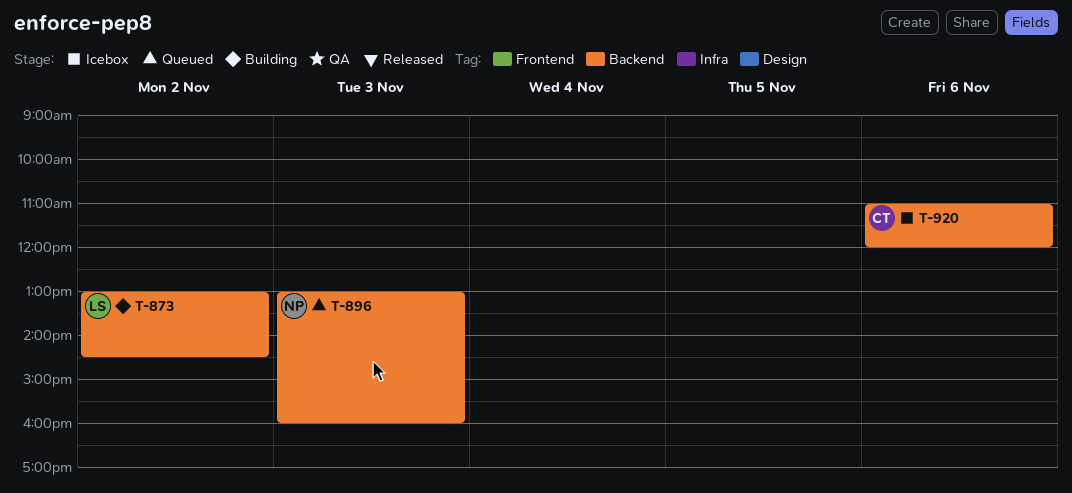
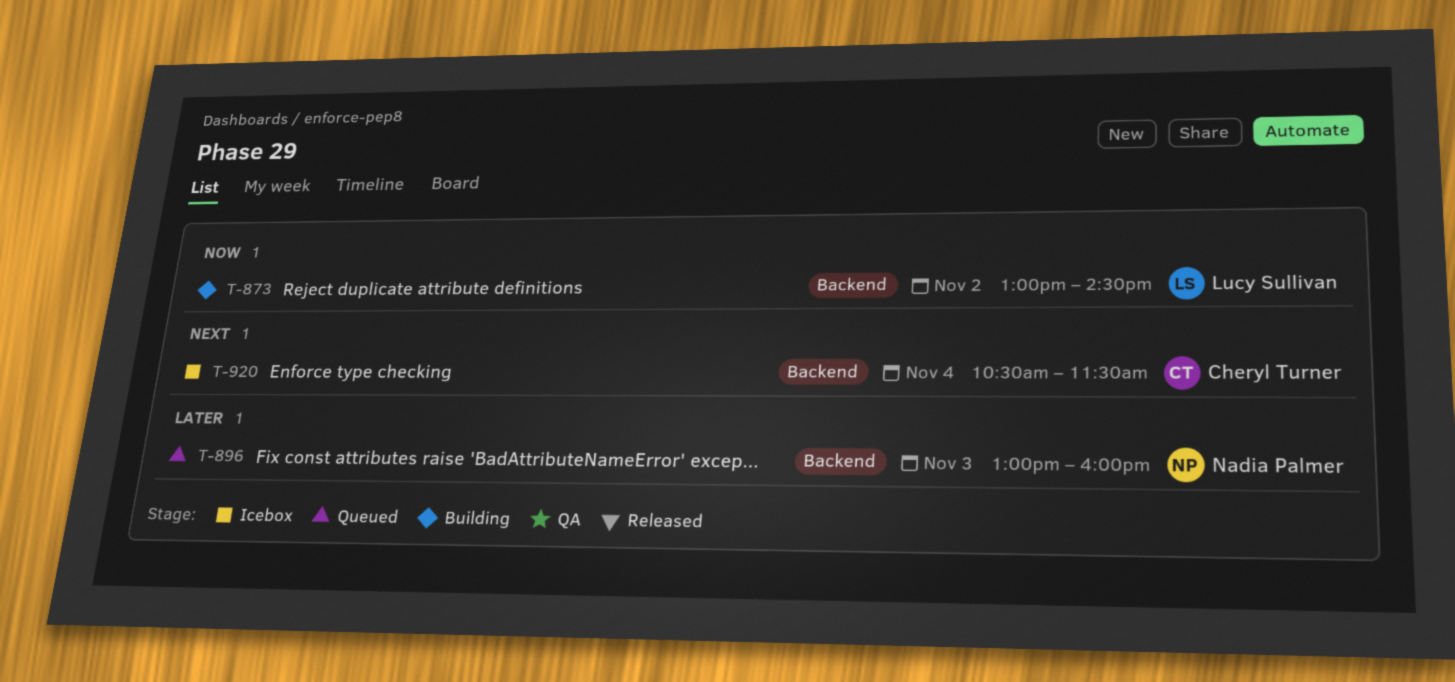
T-920, day: Nov 6 -> Nov 4
T-920, begins: 11:00 -> 10:30
T-920, ends: 12:00 -> 11:30

